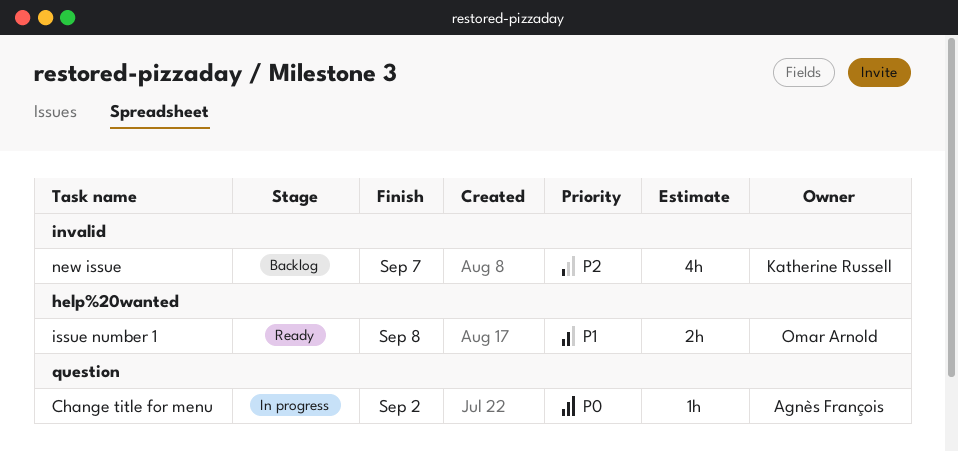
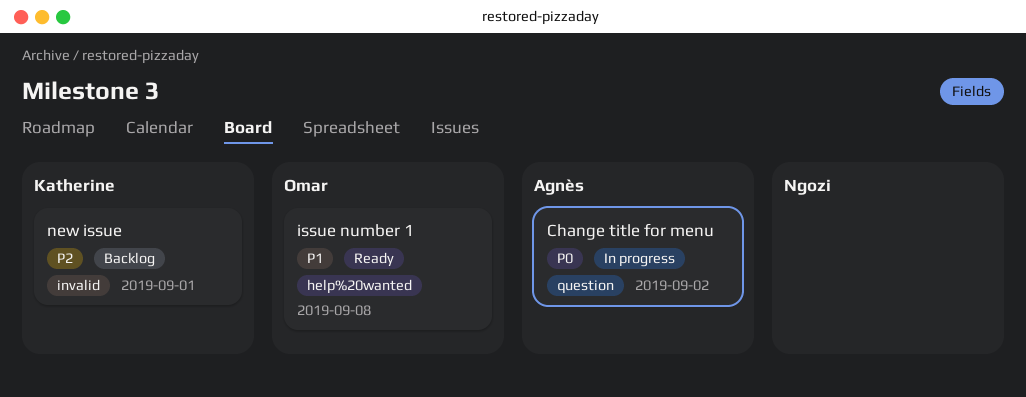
new issue, due: Sep 7 -> Sep 1

